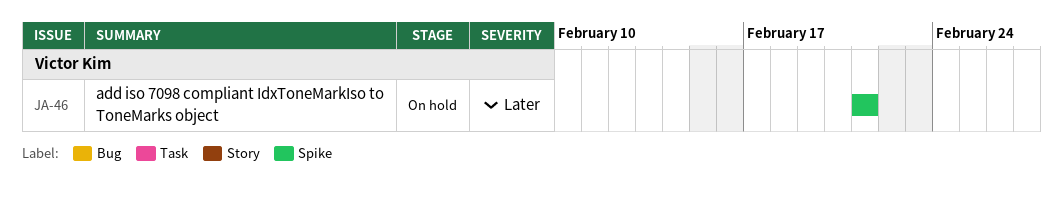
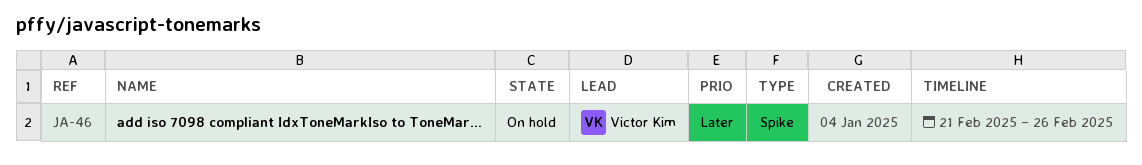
JA-46, due: Feb 21 -> Feb 26

